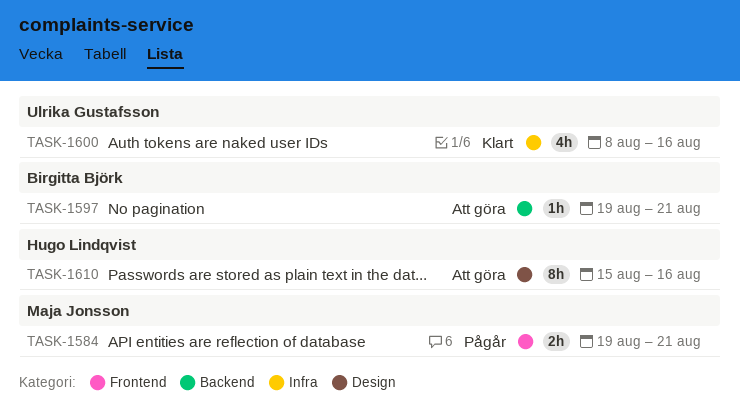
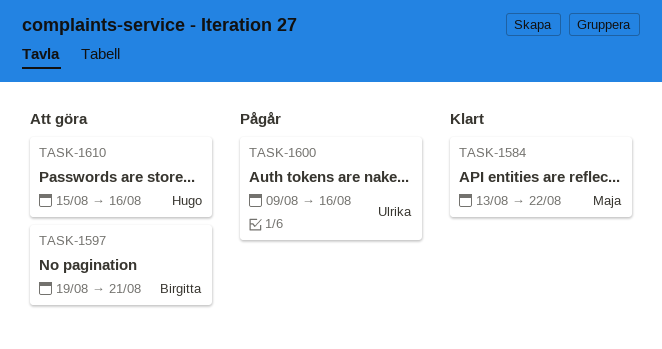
TASK-1584, status: Pågår -> Klart
TASK-1584, start: Aug 19 -> Aug 13
TASK-1584, due: Aug 21 -> Aug 22
TASK-1600, status: Klart -> Pågår
TASK-1600, start: Aug 8 -> Aug 9

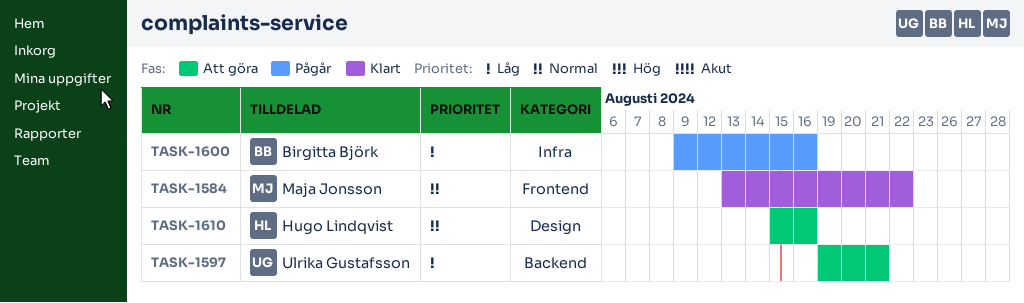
TASK-1597, owner: Birgitta Björk -> Ulrika Gustafsson
TASK-1600, owner: Ulrika Gustafsson -> Birgitta Björk

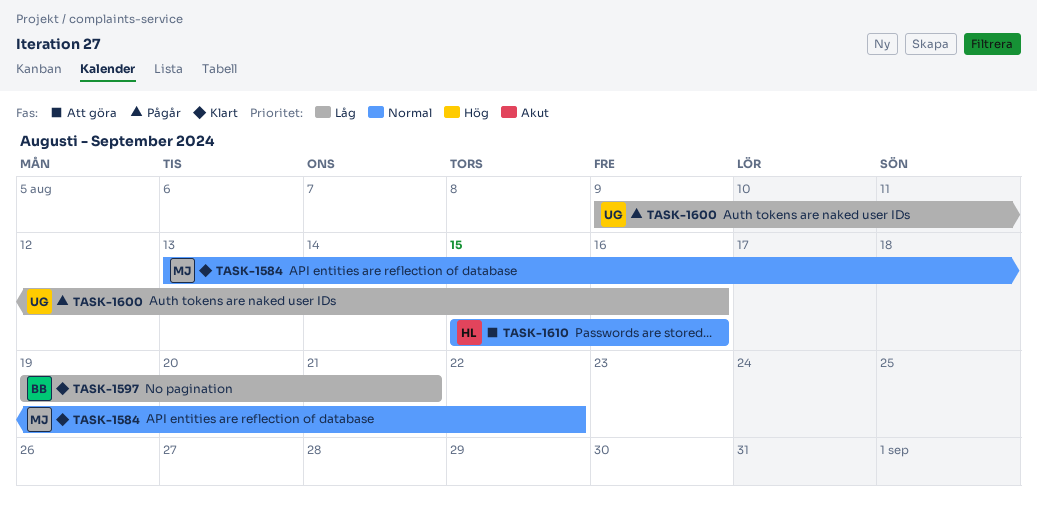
TASK-1597, status: Att göra -> Klart
TASK-1597, owner: Ulrika Gustafsson -> Birgitta Björk
TASK-1600, owner: Birgitta Björk -> Ulrika Gustafsson

